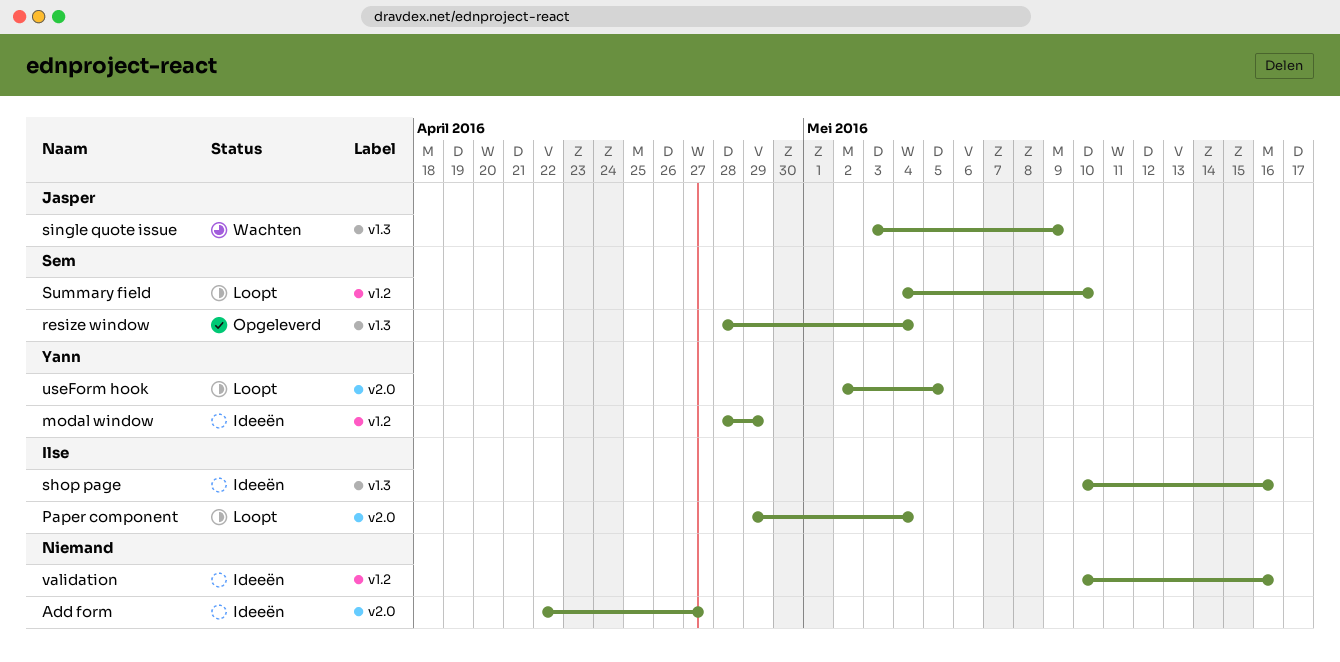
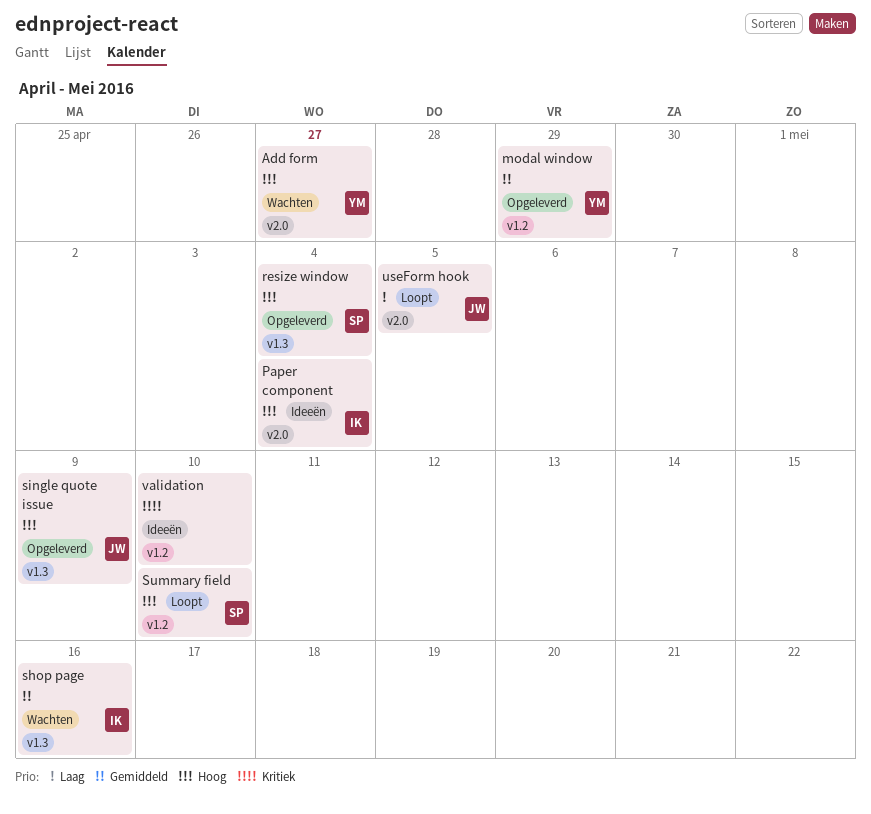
Add form, status: Ideeën -> Wachten
Add form, owner: none -> Yann
modal window, status: Ideeën -> Opgeleverd
Paper component, status: Loopt -> Ideeën
shop page, status: Ideeën -> Wachten
single quote issue, status: Wachten -> Opgeleverd
useForm hook, owner: Yann -> Jasper
validation, due: May 16 -> May 10

